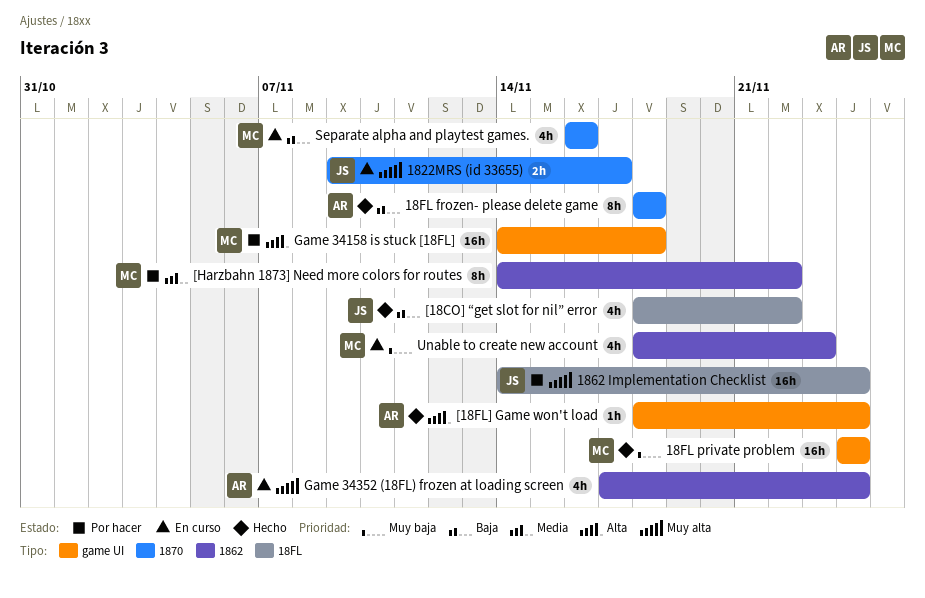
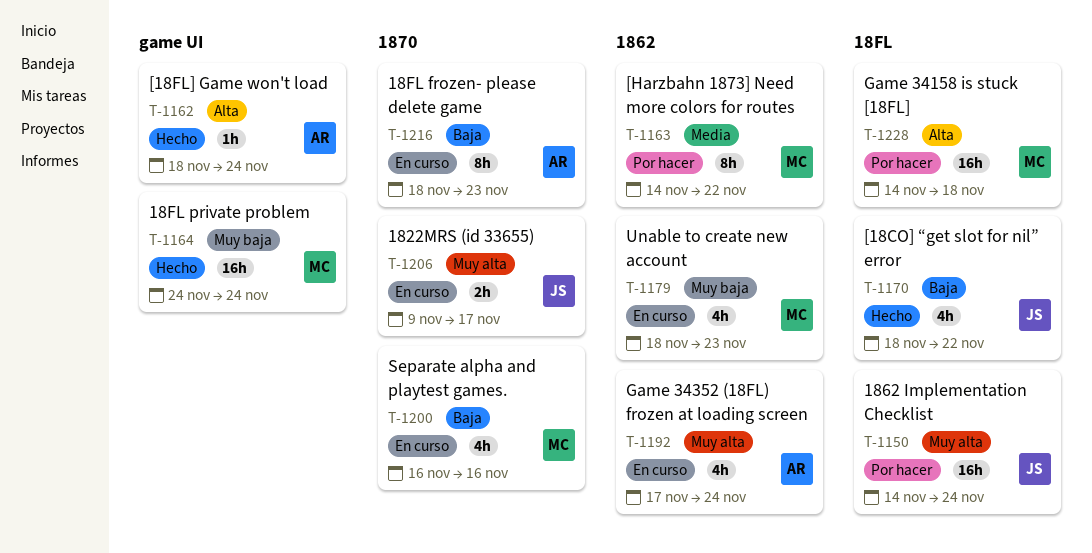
18FL frozen- please delete game, status: Hecho -> En curso
18FL frozen- please delete game, due: Nov 18 -> Nov 23
Game 34158 is stuck [18FL], label: game UI -> 18FL

